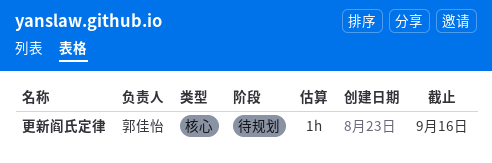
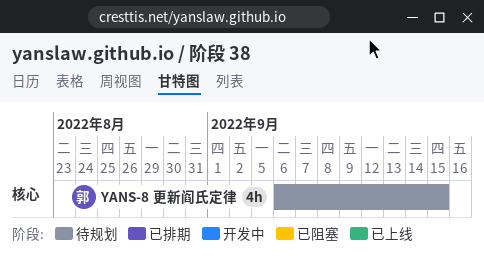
更新阎氏定律, estimate: 1h -> 4h
更新阎氏定律, due: Sep 16 -> Sep 15

